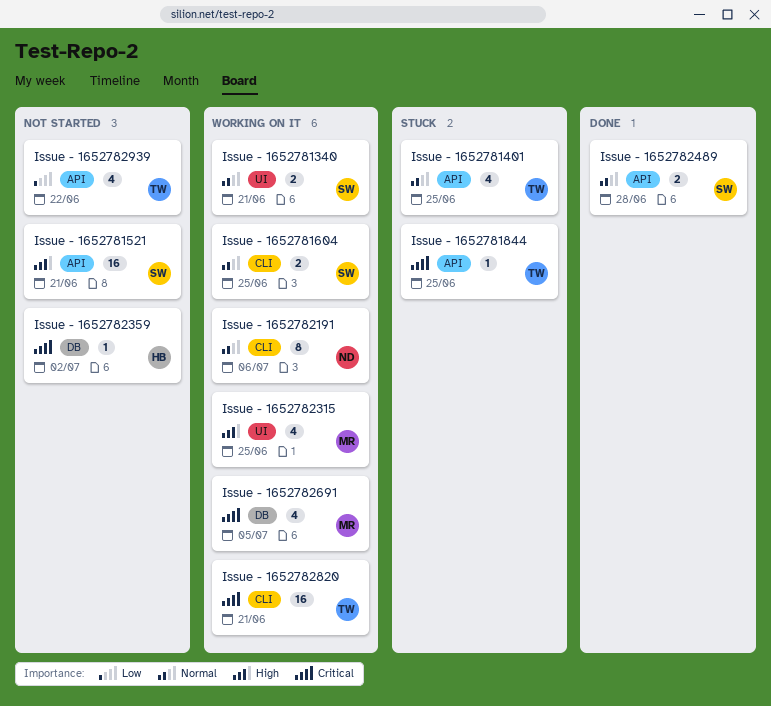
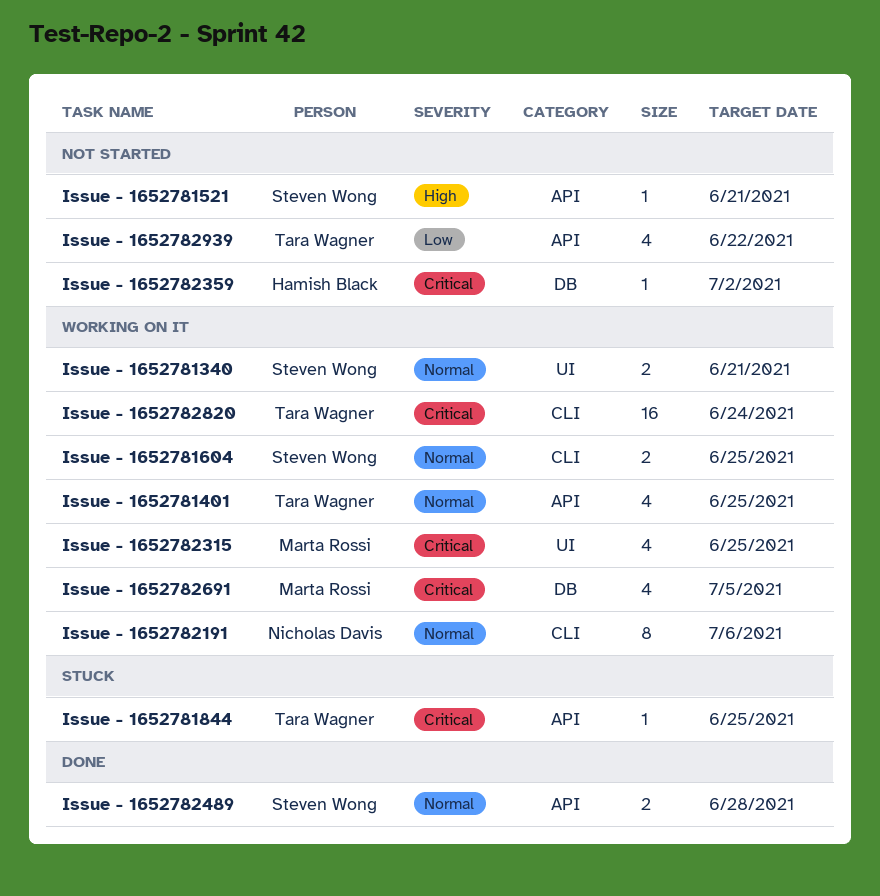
Issue - 1652781401, status: Stuck -> Working on it
Issue - 1652781521, estimate: 16 -> 1
Issue - 1652782315, priority: High -> Critical
Issue - 1652782820, due: Jun 21 -> Jun 24

